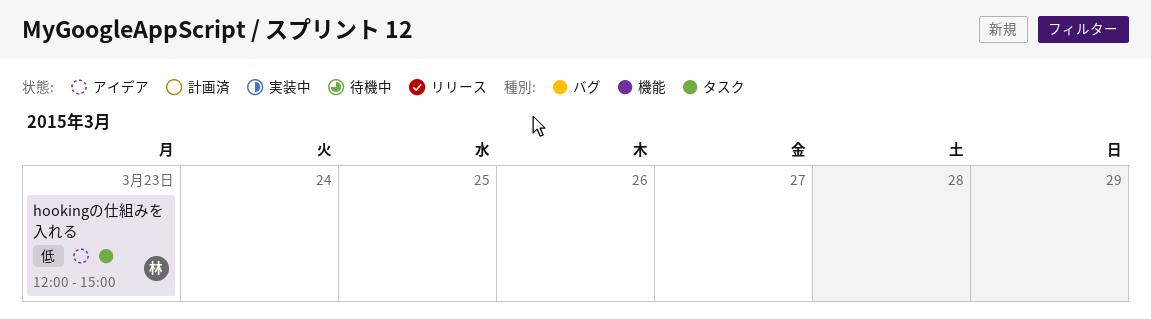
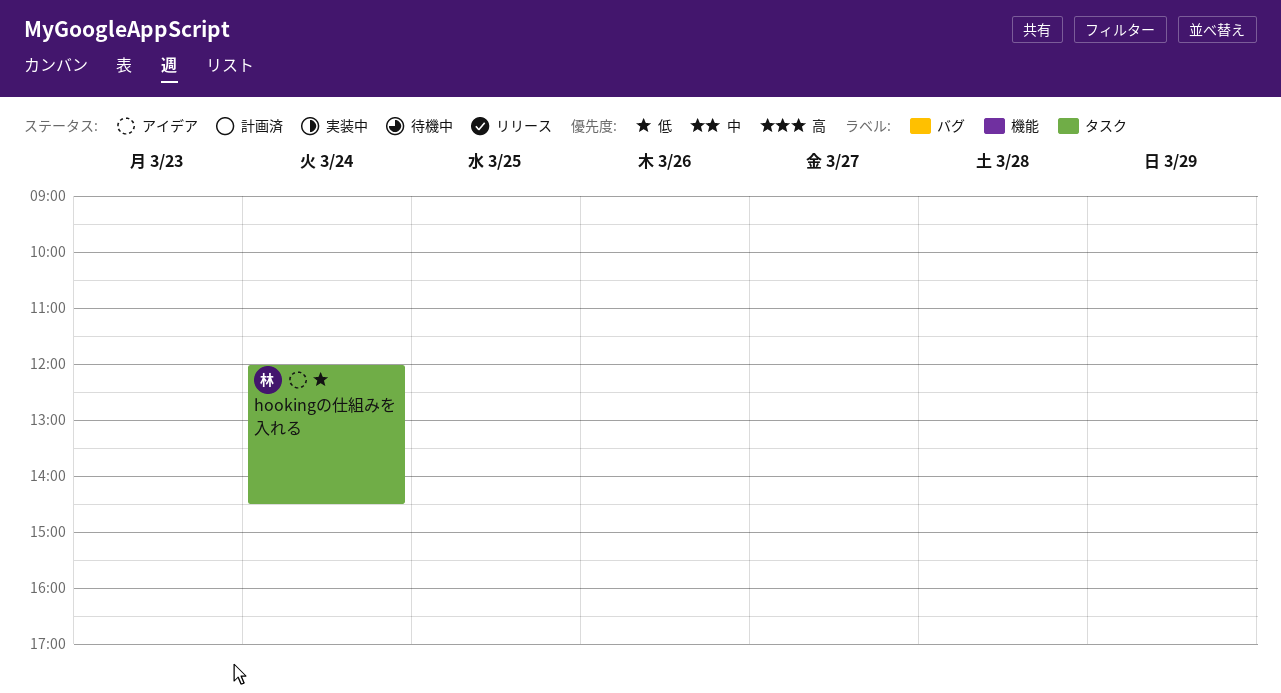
hookingの仕組みを入れる, day: Mar 23 -> Mar 24
hookingの仕組みを入れる, ends: 15:00 -> 14:30

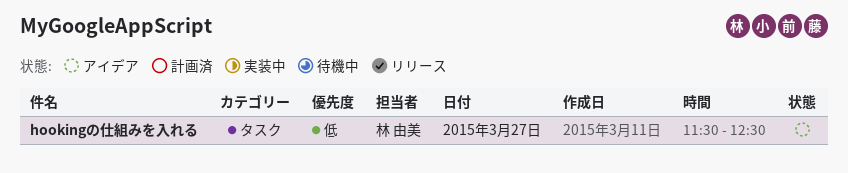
hookingの仕組みを入れる, day: Mar 24 -> Mar 27
hookingの仕組みを入れる, begins: 12:00 -> 11:30
hookingの仕組みを入れる, ends: 14:30 -> 12:30

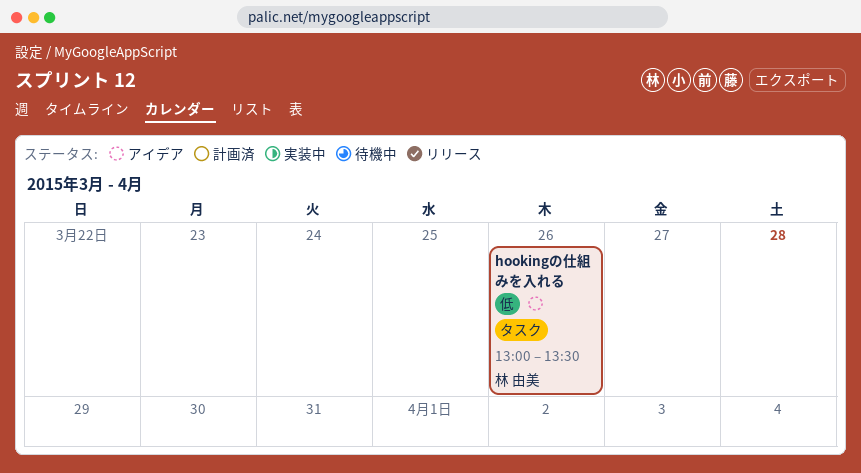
hookingの仕組みを入れる, day: Mar 27 -> Mar 26
hookingの仕組みを入れる, begins: 11:30 -> 13:00
hookingの仕組みを入れる, ends: 12:30 -> 13:30

